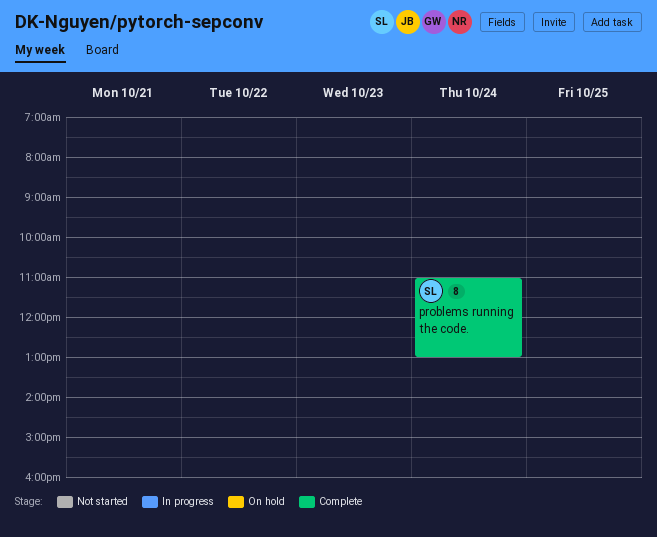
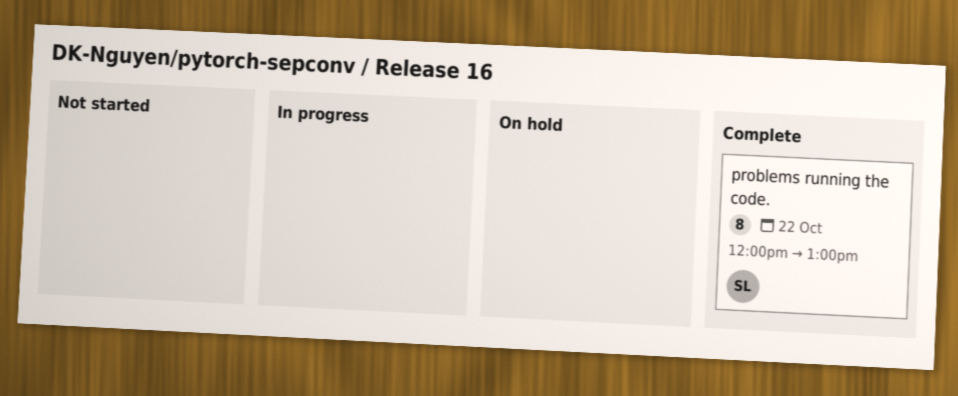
problems running the code., day: Oct 24 -> Oct 22
problems running the code., begins: 11:00 -> 12:00

